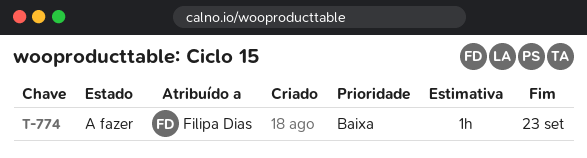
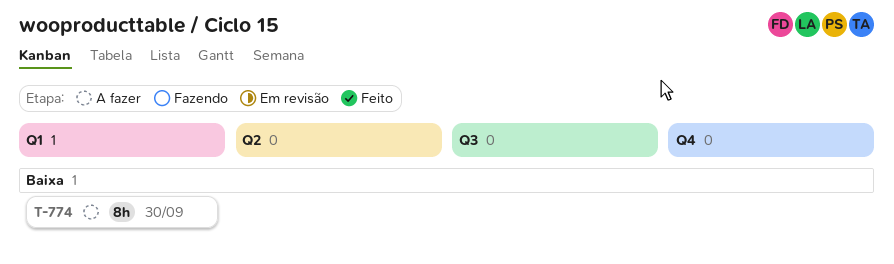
T-774, estimate: 1h -> 8h
T-774, due: Sep 23 -> Sep 30

